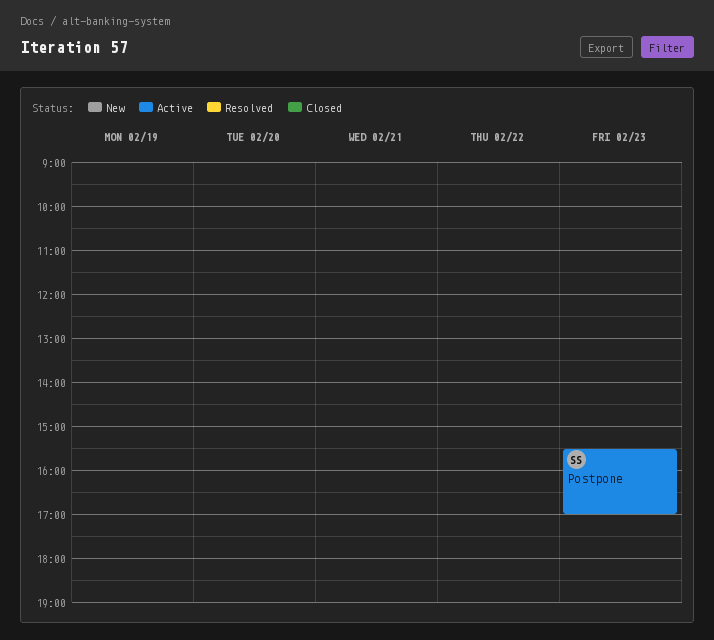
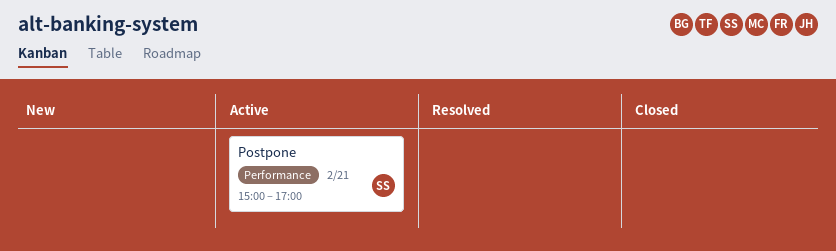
Postpone, day: Feb 23 -> Feb 21
Postpone, begins: 15:30 -> 15:00

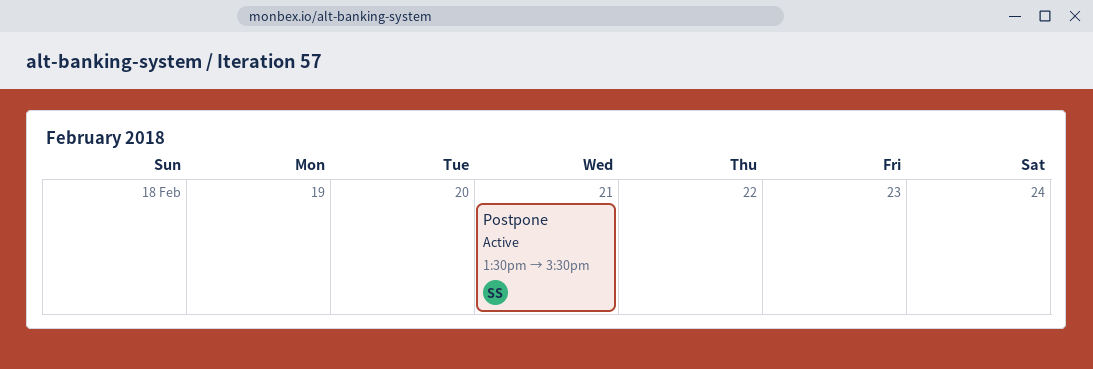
Postpone, begins: 15:00 -> 13:30
Postpone, ends: 17:00 -> 15:30

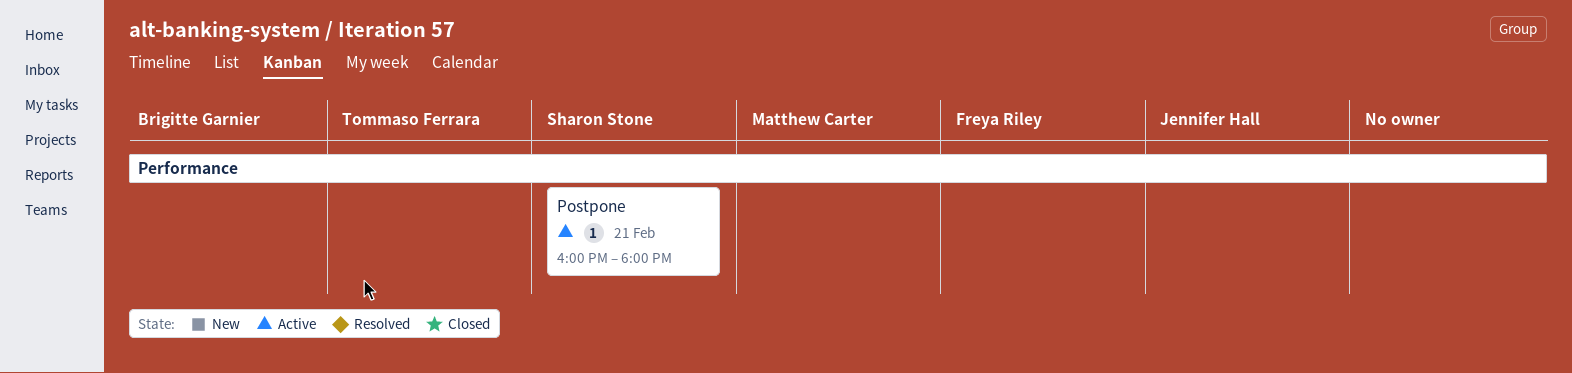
Postpone, begins: 13:30 -> 16:00
Postpone, ends: 15:30 -> 18:00

